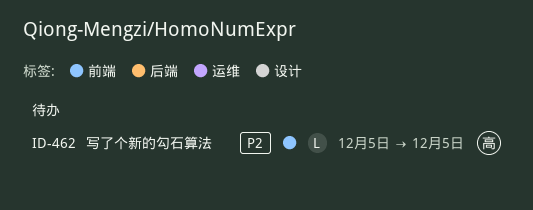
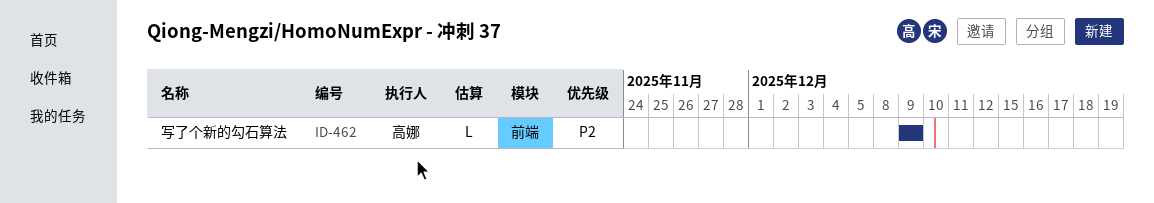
ID-462, start: Dec 5 -> Dec 9
ID-462, due: Dec 5 -> Dec 9

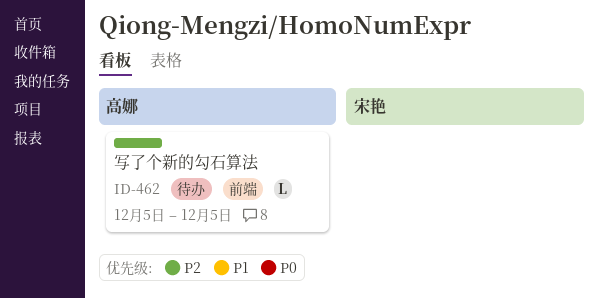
ID-462, start: Dec 9 -> Dec 5
ID-462, due: Dec 9 -> Dec 5

